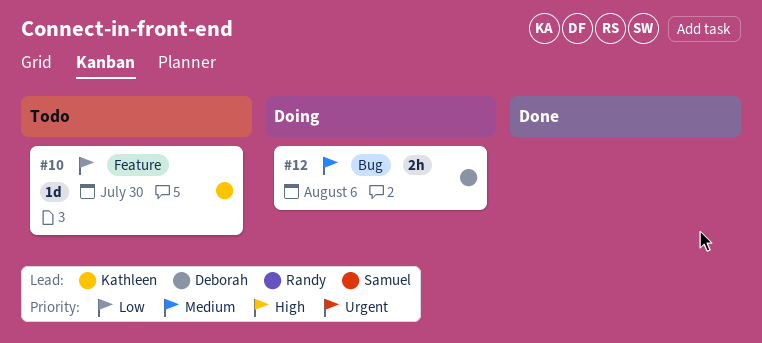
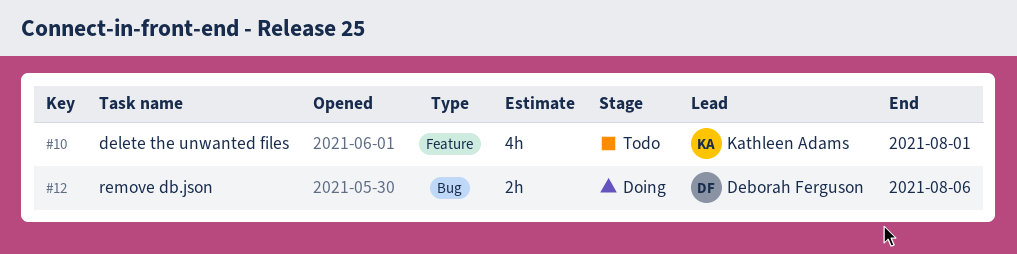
#10, estimate: 1d -> 4h
#10, due: Jul 30 -> Aug 1

